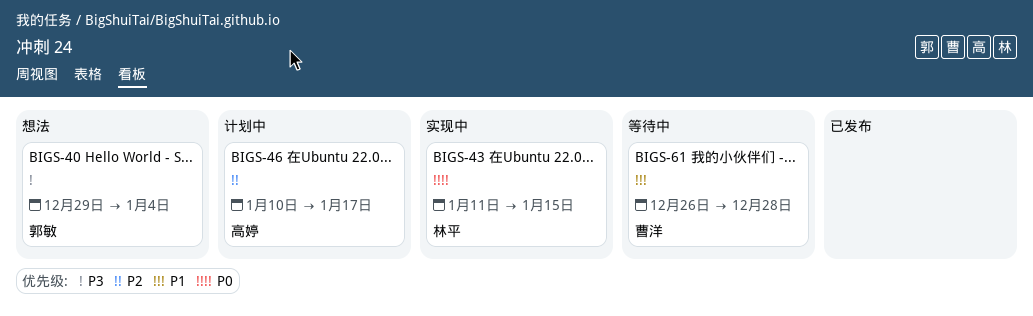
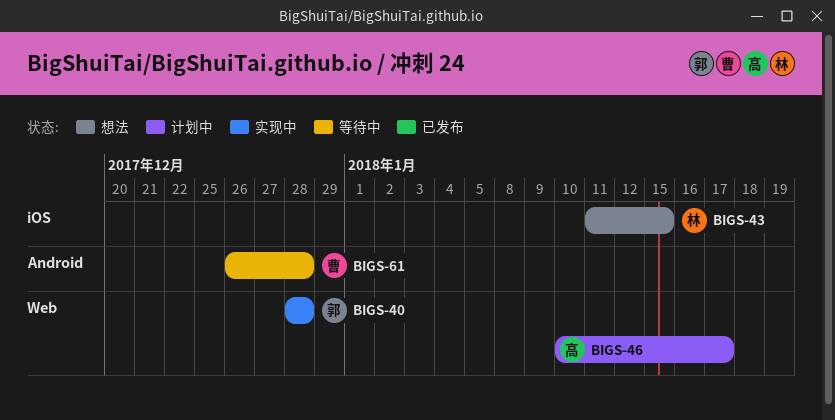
BIGS-40, status: 想法 -> 实现中
BIGS-40, start: Dec 29 -> Dec 28
BIGS-40, due: Jan 4 -> Dec 28
BIGS-43, status: 实现中 -> 想法

